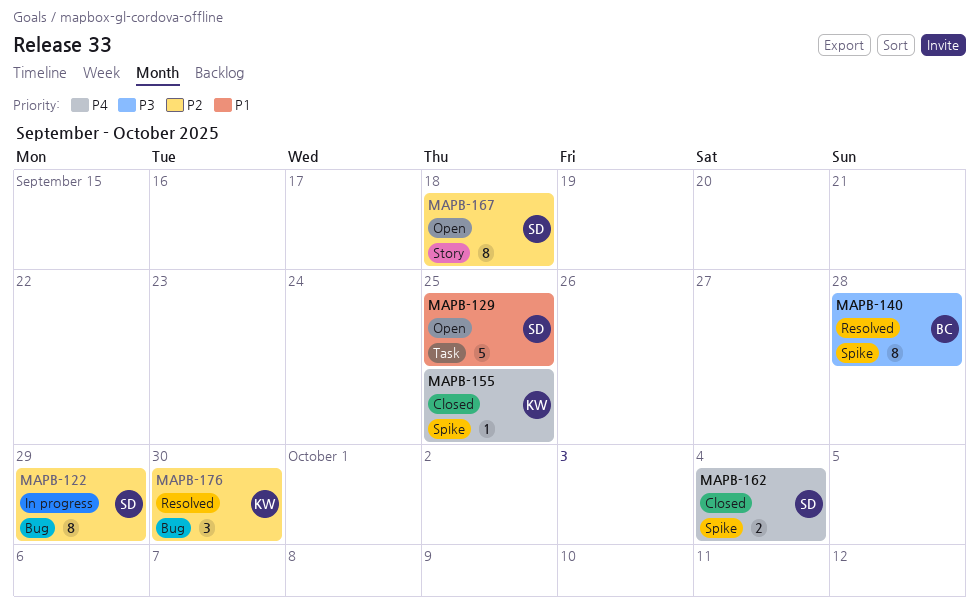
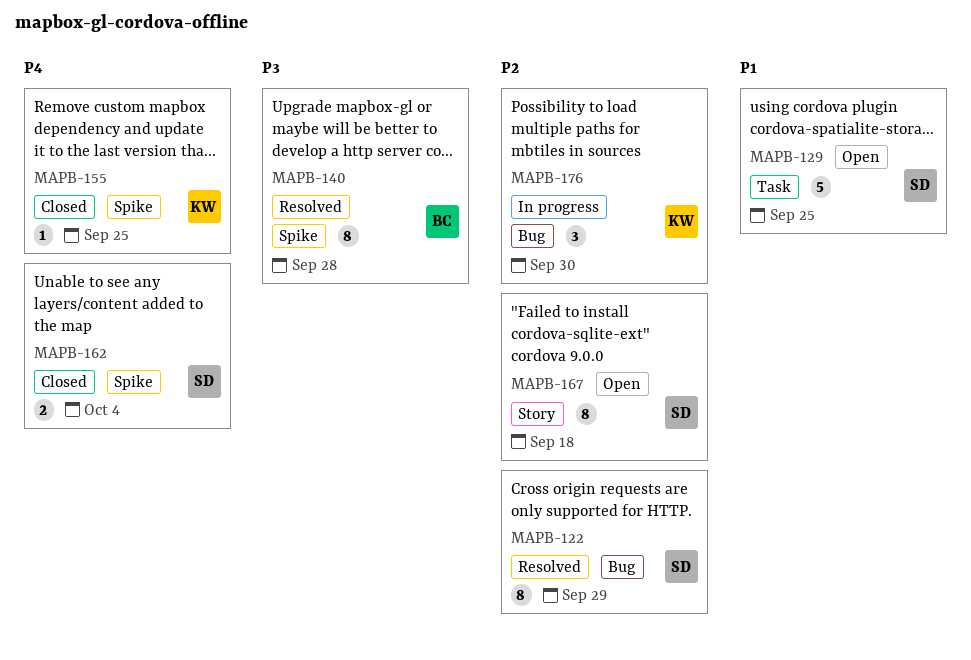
MAPB-122, status: In progress -> Resolved
MAPB-176, status: Resolved -> In progress

